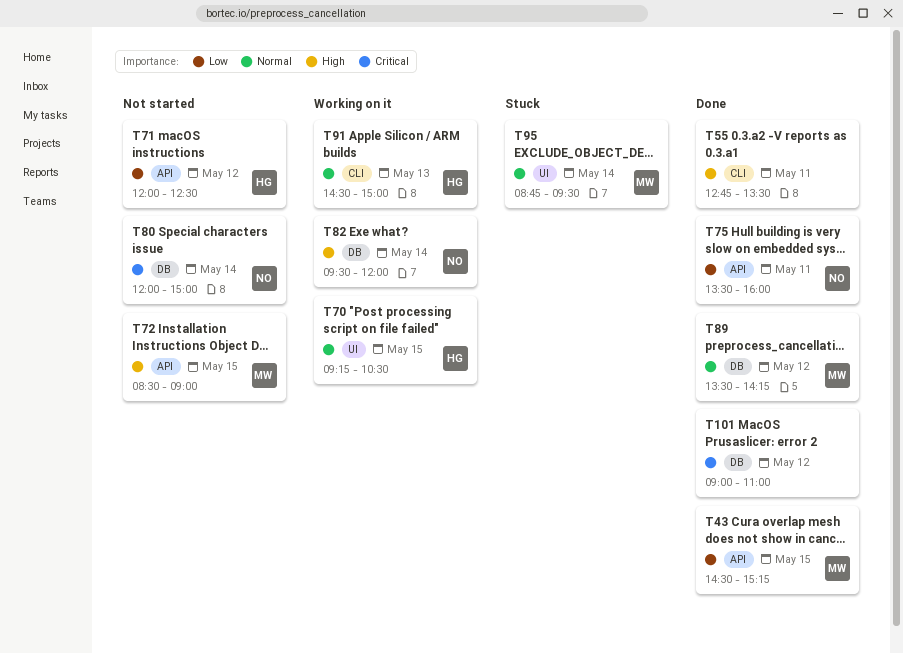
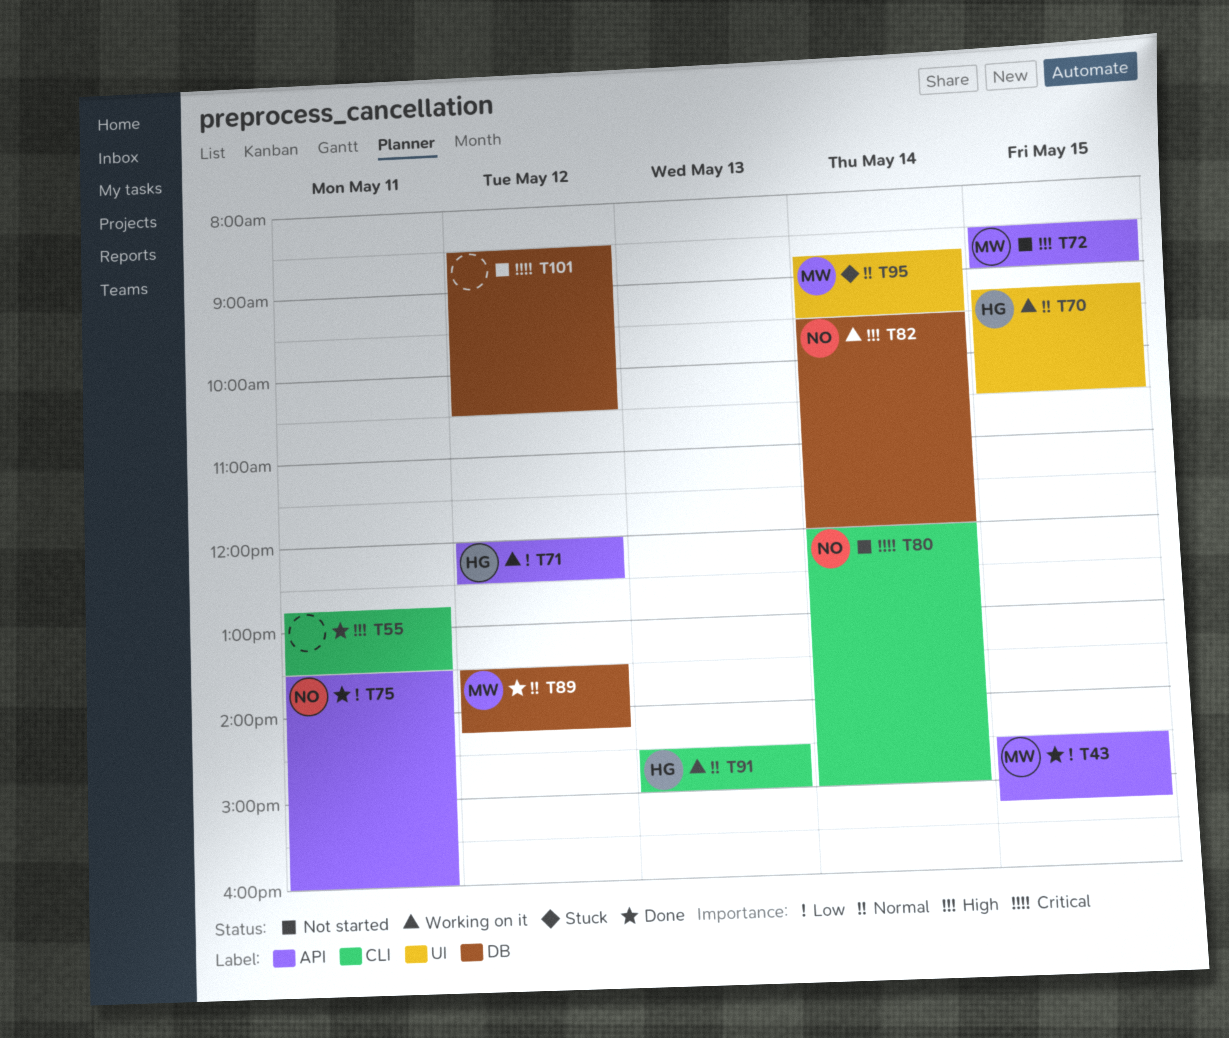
T71, status: Not started -> Working on it
T80, label: DB -> CLI
T101, status: Done -> Not started
T101, begins: 09:00 -> 08:30
T101, ends: 11:00 -> 10:30

